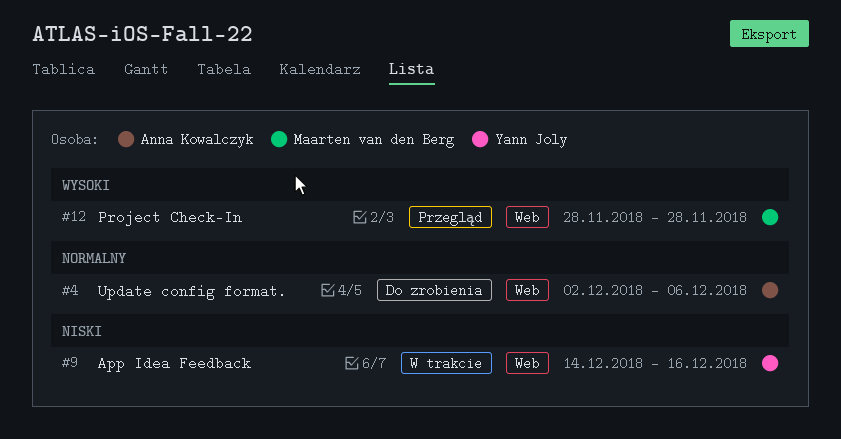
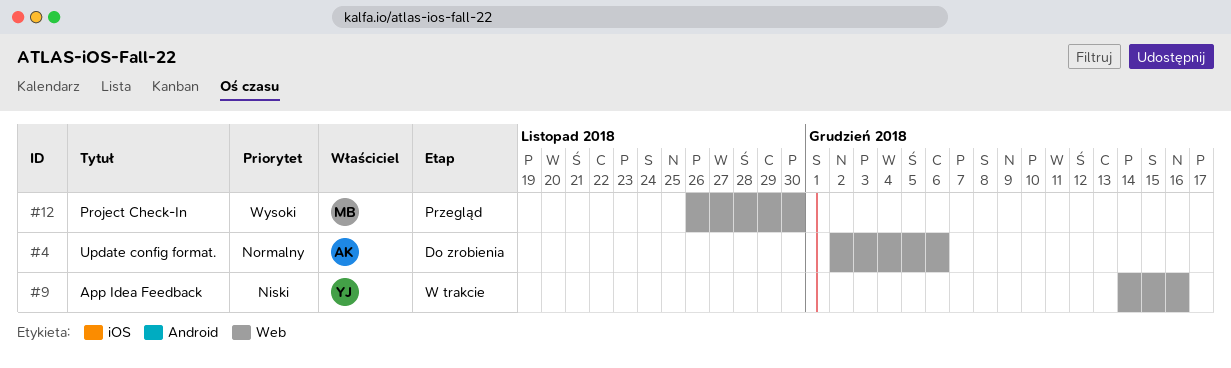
#12, start: Nov 28 -> Nov 26
#12, due: Nov 28 -> Nov 30

